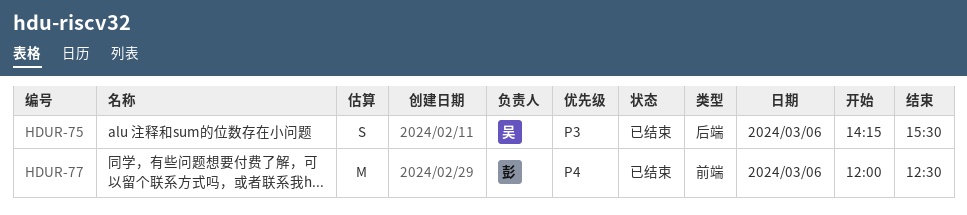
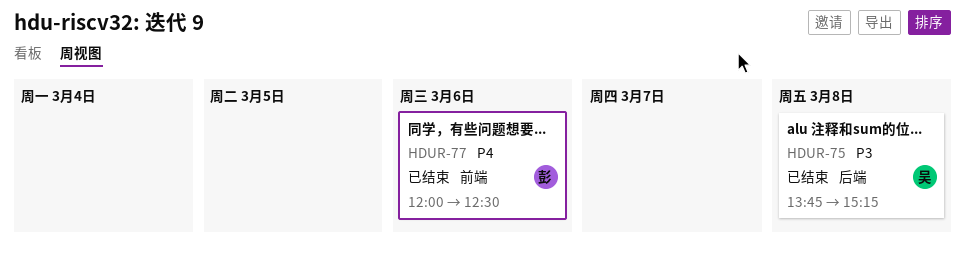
HDUR-75, day: Mar 6 -> Mar 8
HDUR-75, begins: 14:15 -> 13:45
HDUR-75, ends: 15:30 -> 15:15

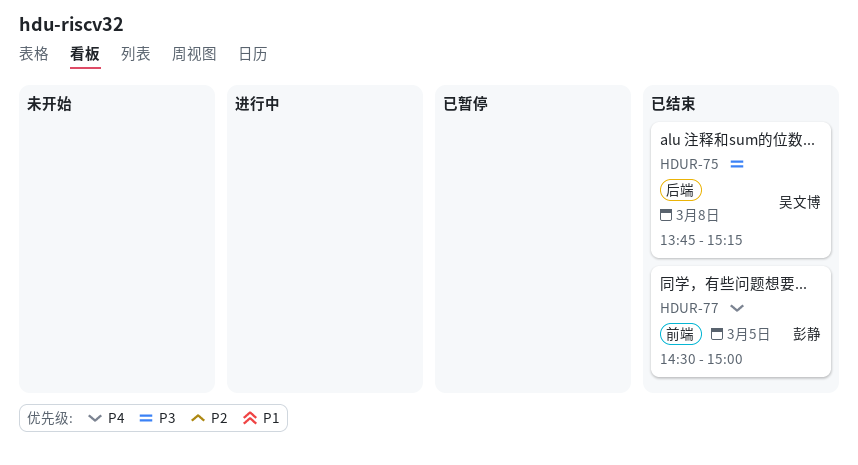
HDUR-77, day: Mar 6 -> Mar 5
HDUR-77, begins: 12:00 -> 14:30
HDUR-77, ends: 12:30 -> 15:00

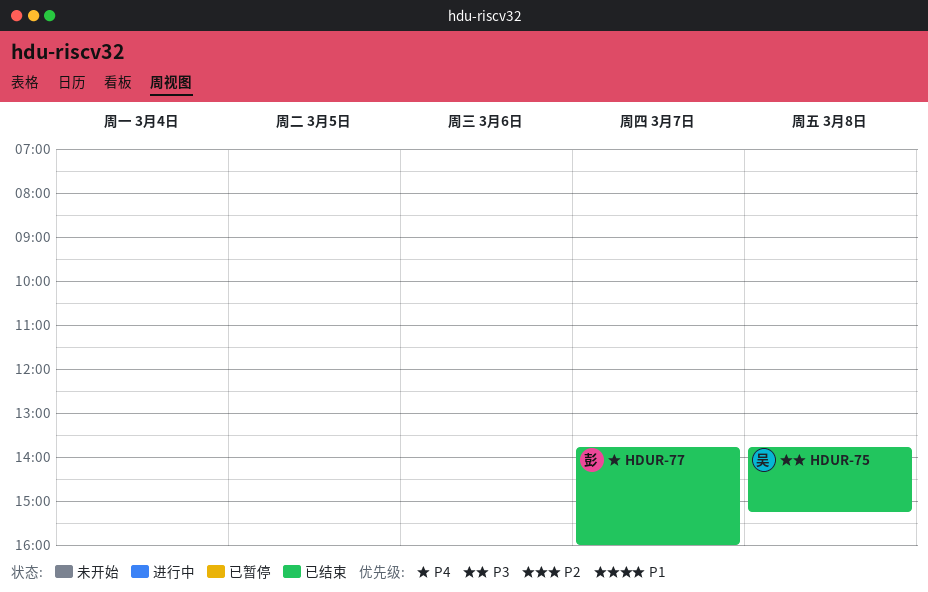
HDUR-77, day: Mar 5 -> Mar 7
HDUR-77, begins: 14:30 -> 13:45
HDUR-77, ends: 15:00 -> 16:00

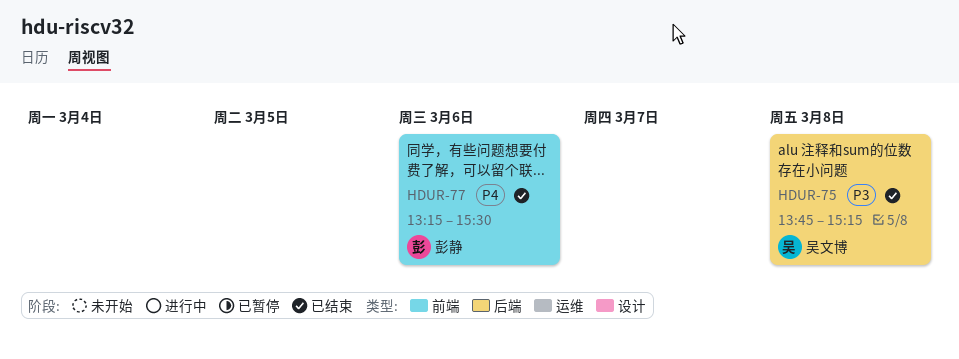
HDUR-77, day: Mar 7 -> Mar 6
HDUR-77, begins: 13:45 -> 13:15
HDUR-77, ends: 16:00 -> 15:30

